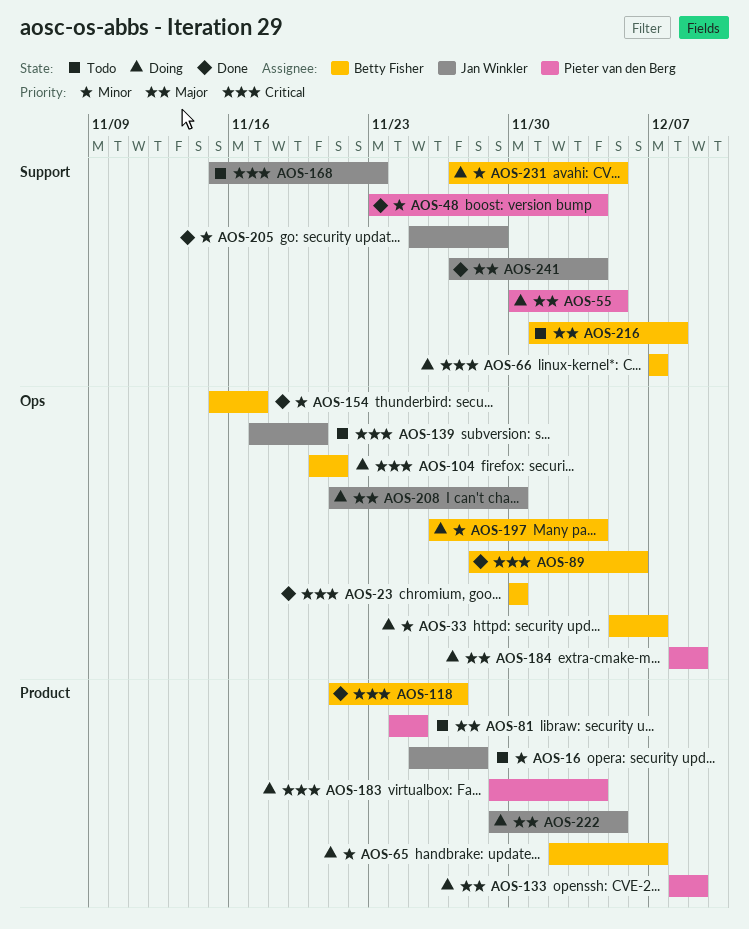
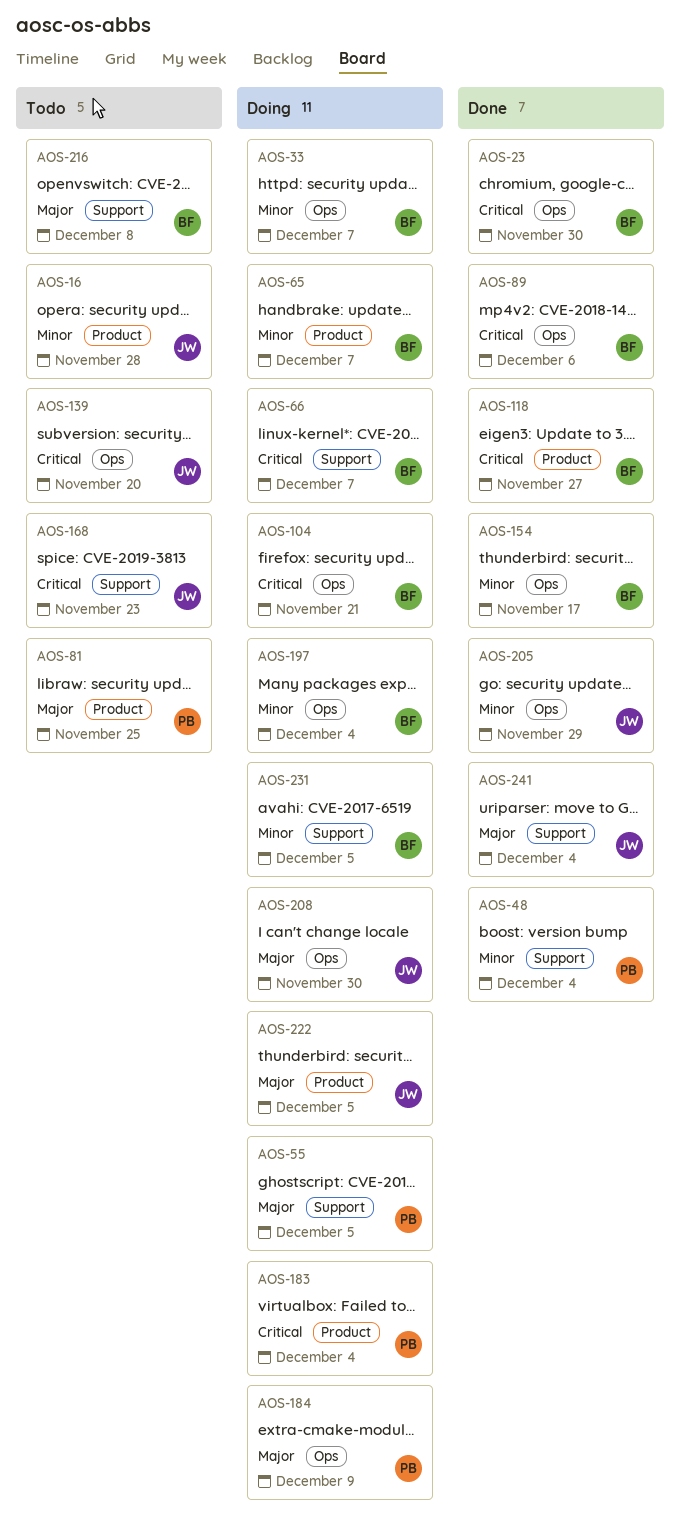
AOS-133: present -> none
AOS-205, label: Support -> Ops

